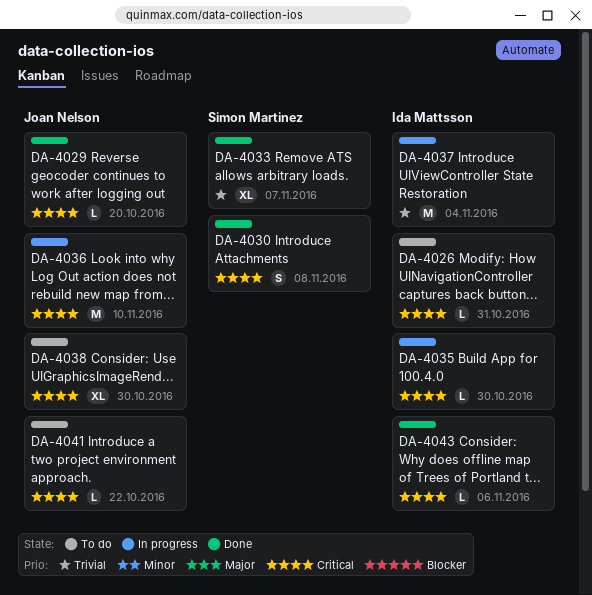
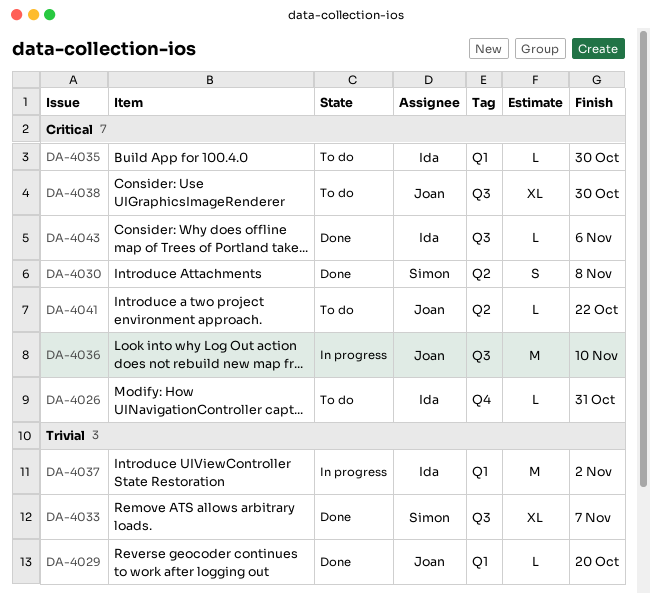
DA-4029, priority: Critical -> Trivial
DA-4035, status: In progress -> To do
DA-4037, due: Nov 4 -> Nov 2

